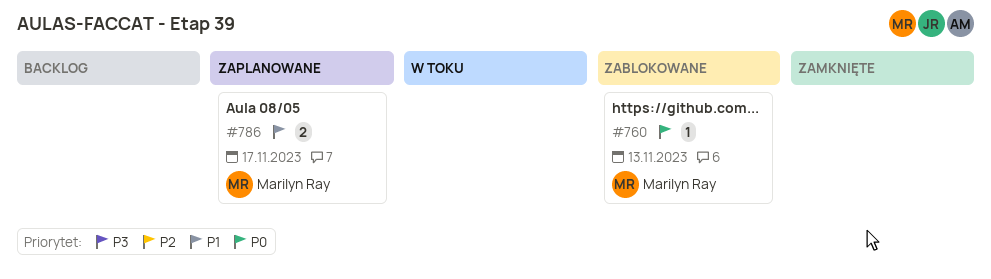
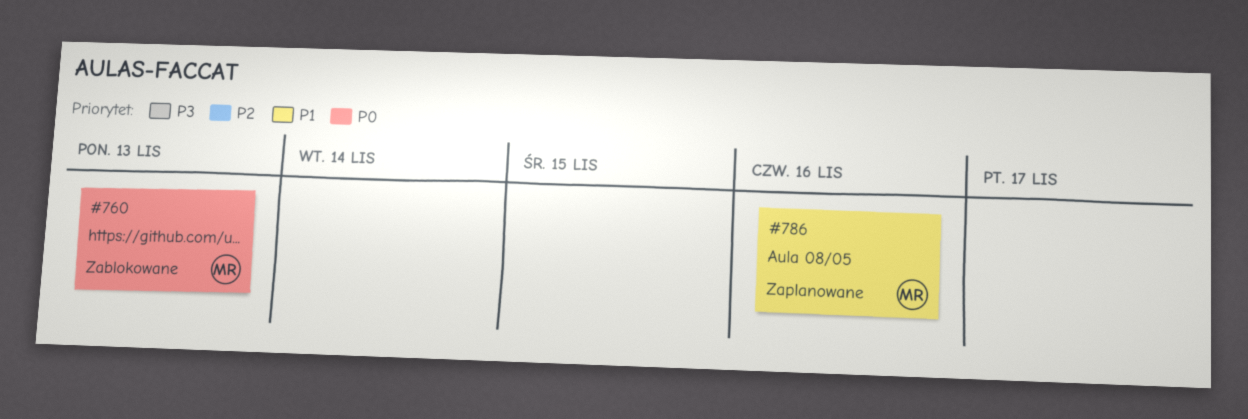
#786, due: Nov 17 -> Nov 16

